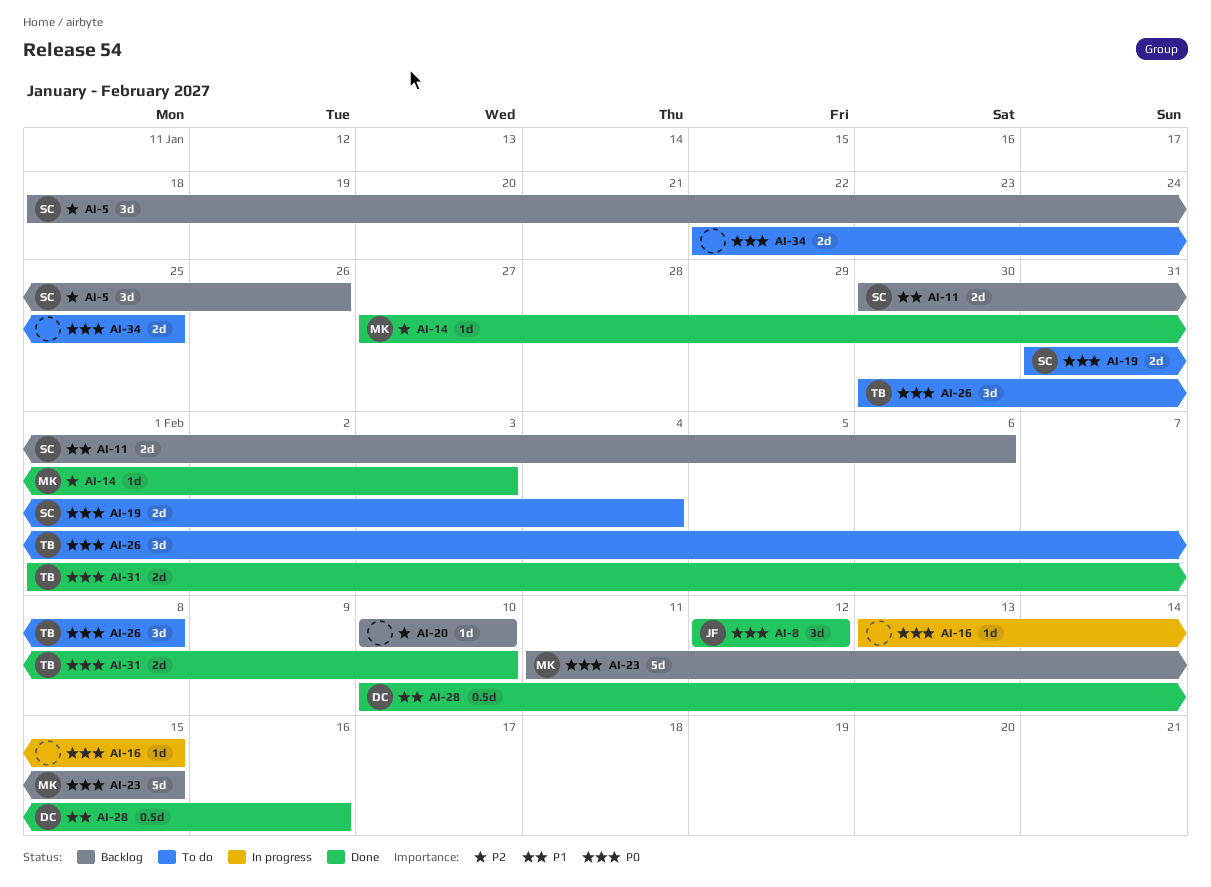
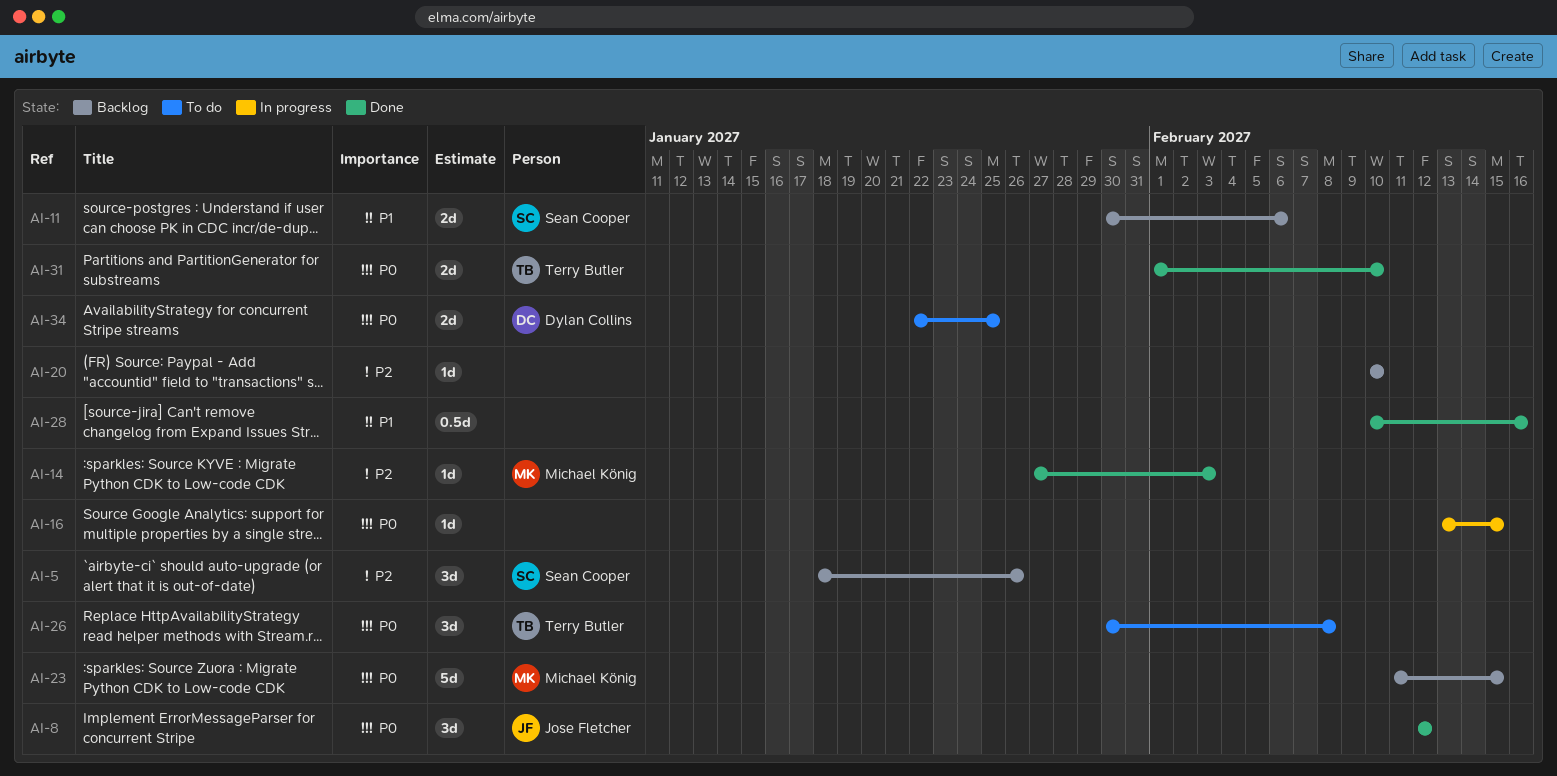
AI-19: present -> none
AI-28, owner: Dylan Collins -> none
AI-34, owner: none -> Dylan Collins

